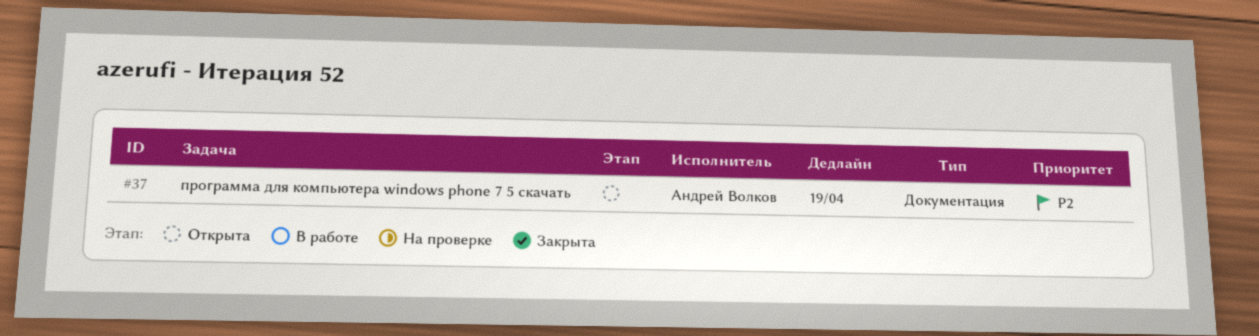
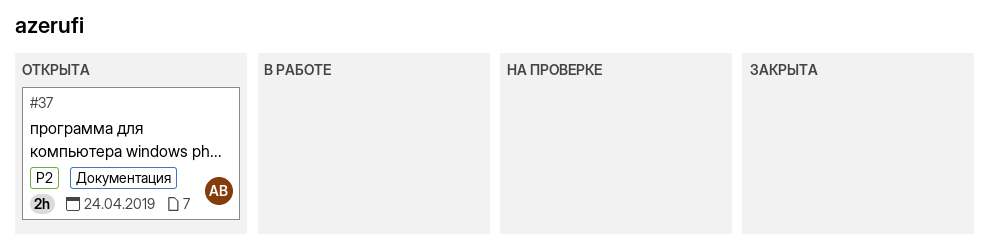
#37, due: Apr 19 -> Apr 24

